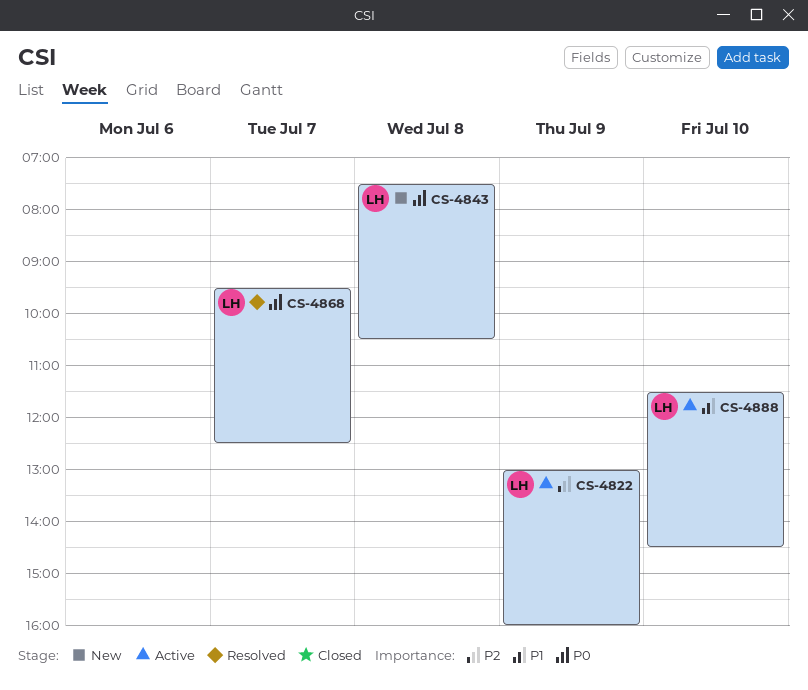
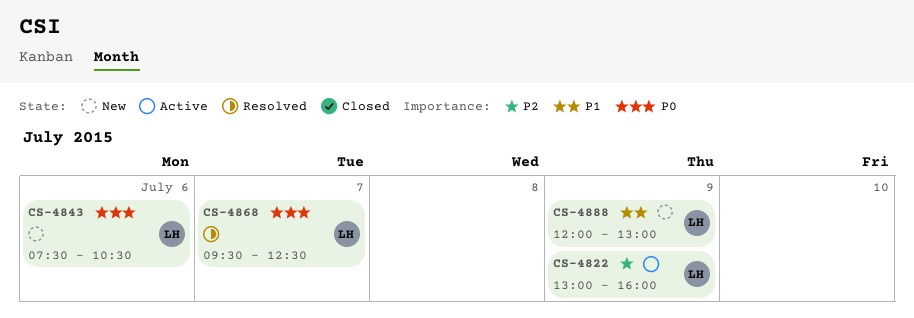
CS-4843, day: Jul 8 -> Jul 6
CS-4888, status: Active -> New
CS-4888, day: Jul 10 -> Jul 9
CS-4888, begins: 11:30 -> 12:00
CS-4888, ends: 14:30 -> 13:00

